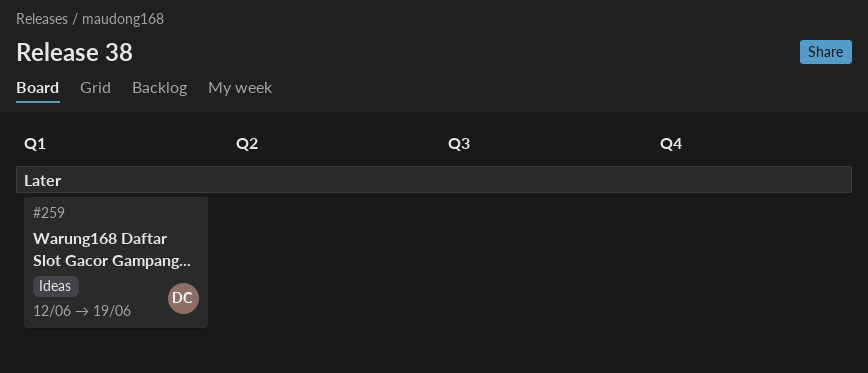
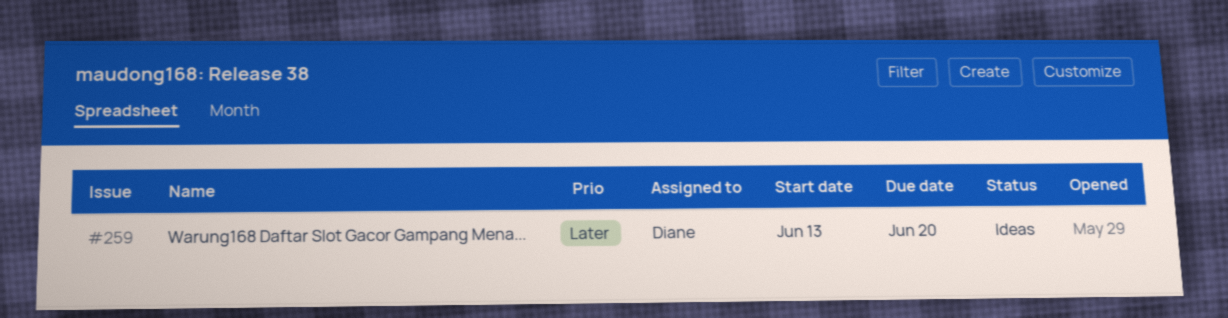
#259, start: Jun 12 -> Jun 13
#259, due: Jun 19 -> Jun 20

